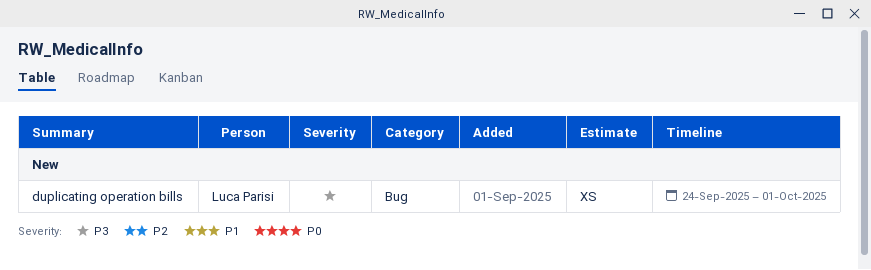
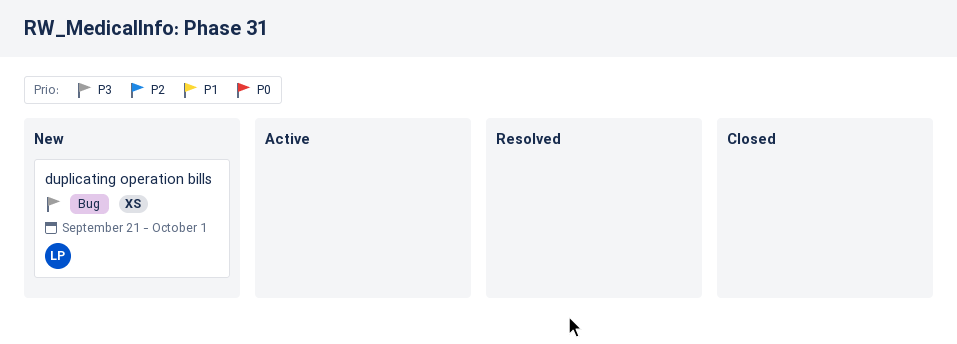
duplicating operation bills, start: Sep 24 -> Sep 21

